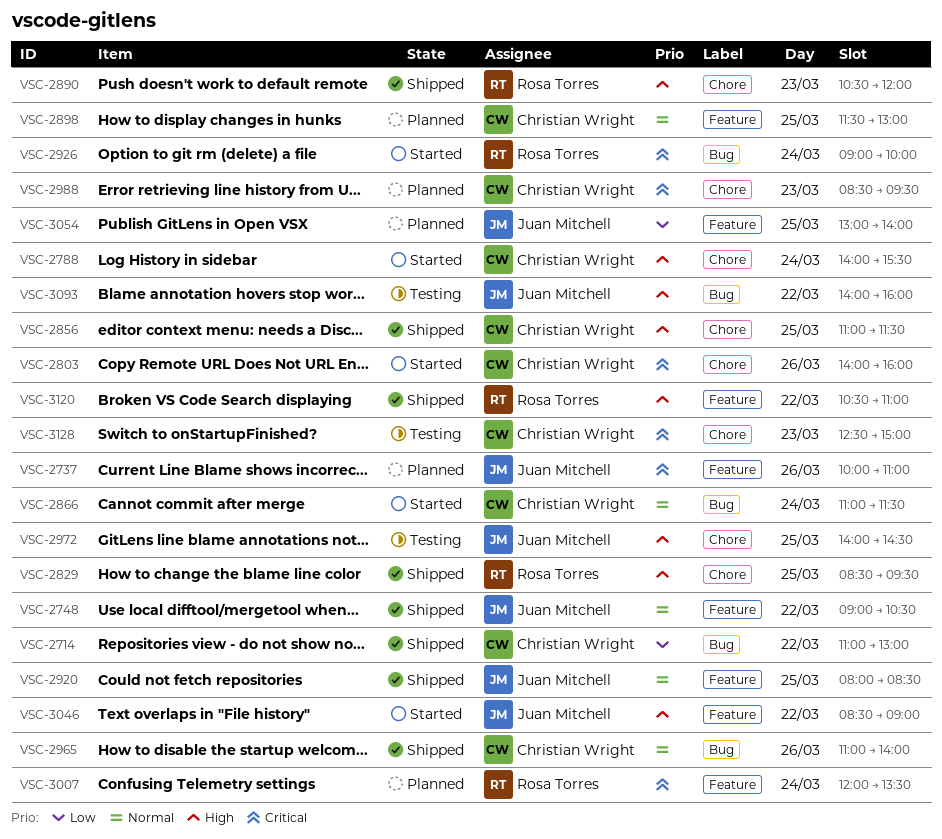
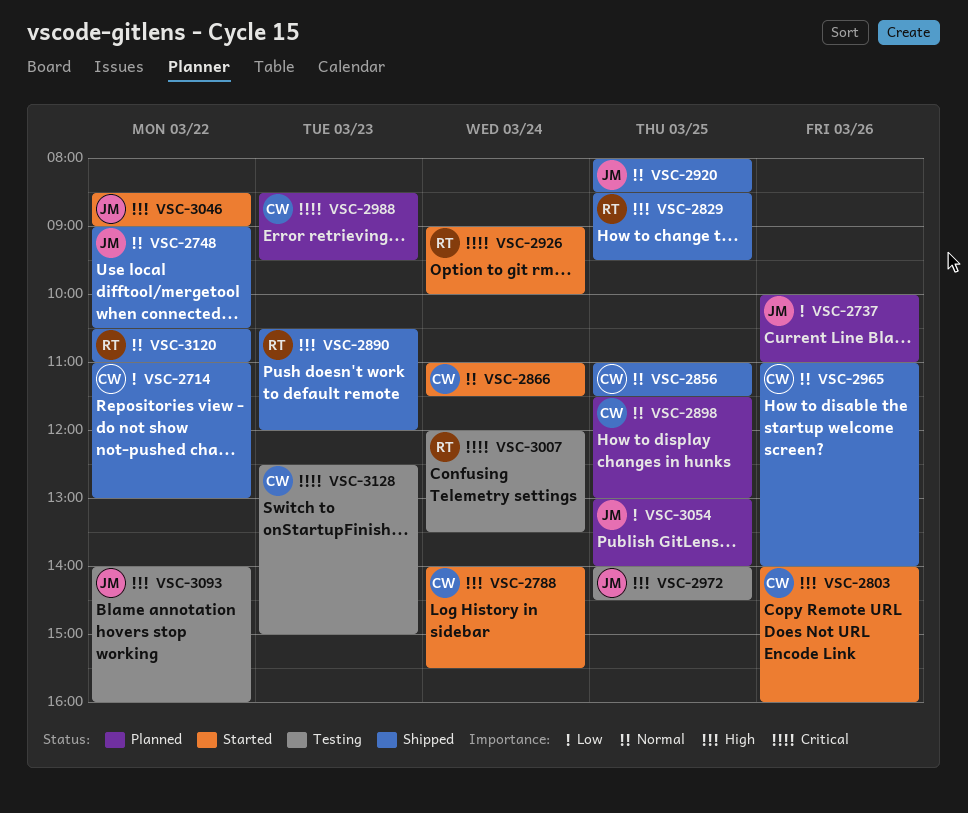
VSC-2737, priority: Critical -> Low
VSC-2803, priority: Critical -> High
VSC-2856, priority: High -> Normal
VSC-3007, status: Planned -> Testing
VSC-3120, priority: High -> Normal

